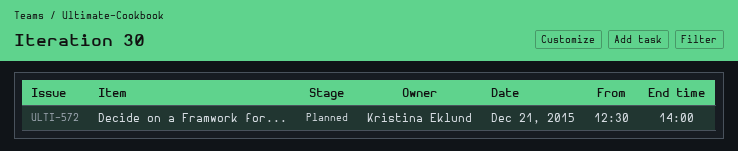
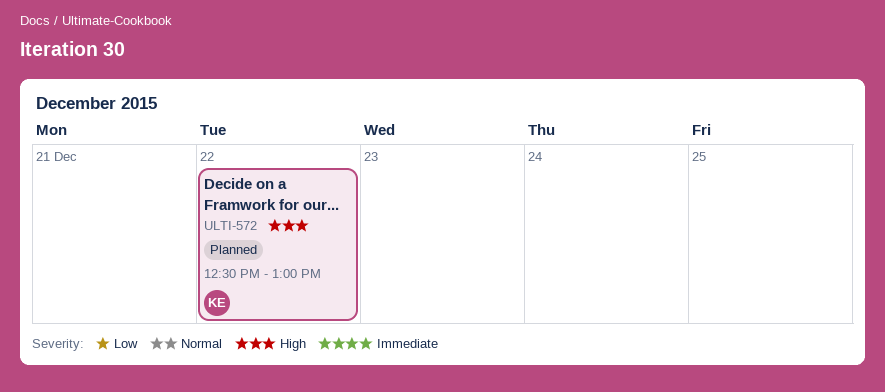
ULTI-572, day: Dec 21 -> Dec 22
ULTI-572, ends: 14:00 -> 13:00

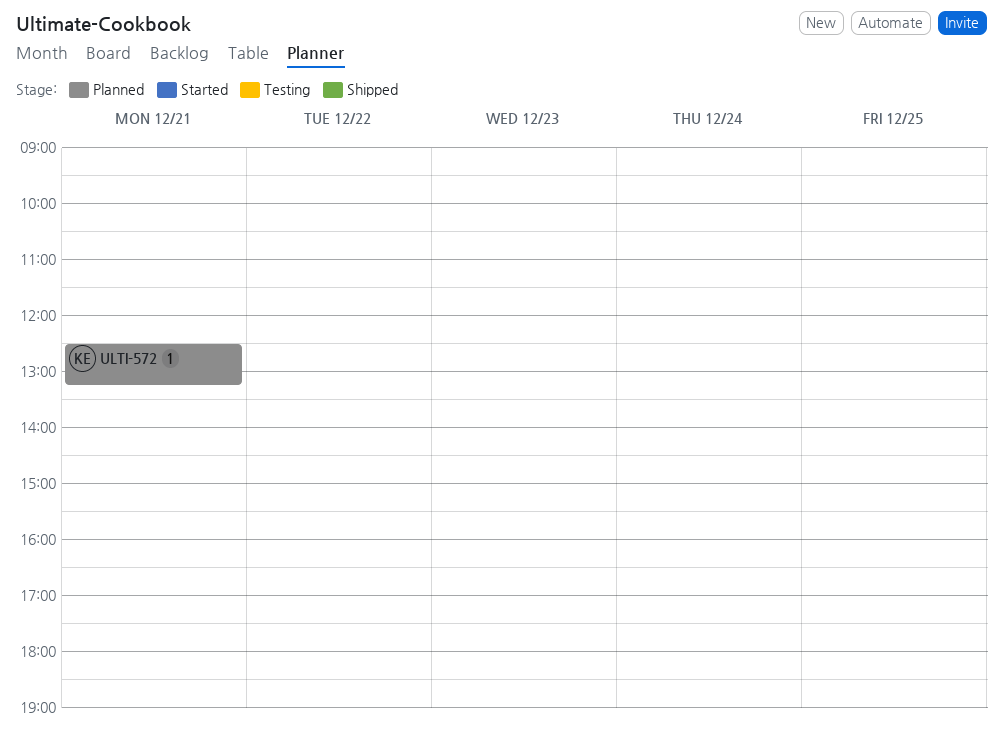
ULTI-572, day: Dec 22 -> Dec 21
ULTI-572, ends: 13:00 -> 13:15

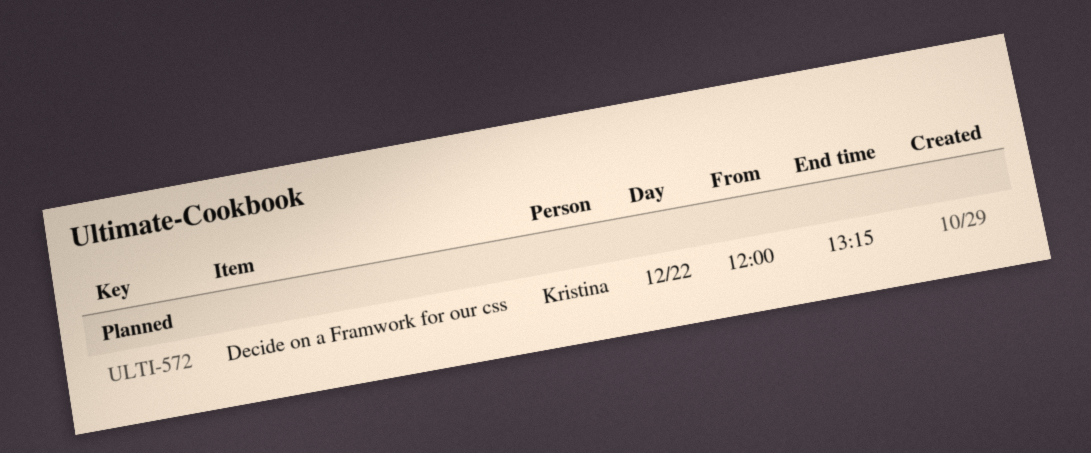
ULTI-572, day: Dec 21 -> Dec 22
ULTI-572, begins: 12:30 -> 12:00

